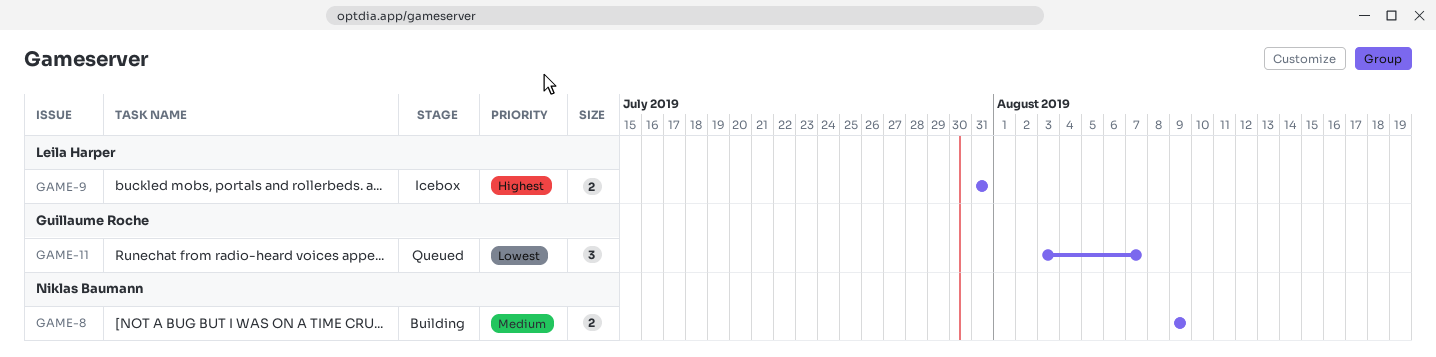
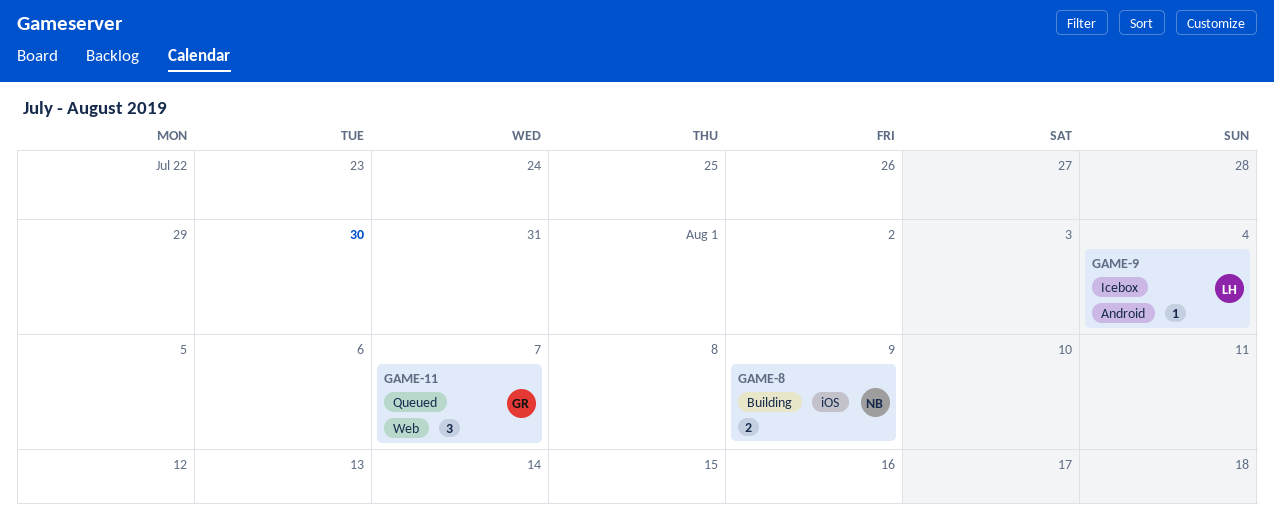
GAME-9, estimate: 2 -> 1
GAME-9, due: Jul 31 -> Aug 4

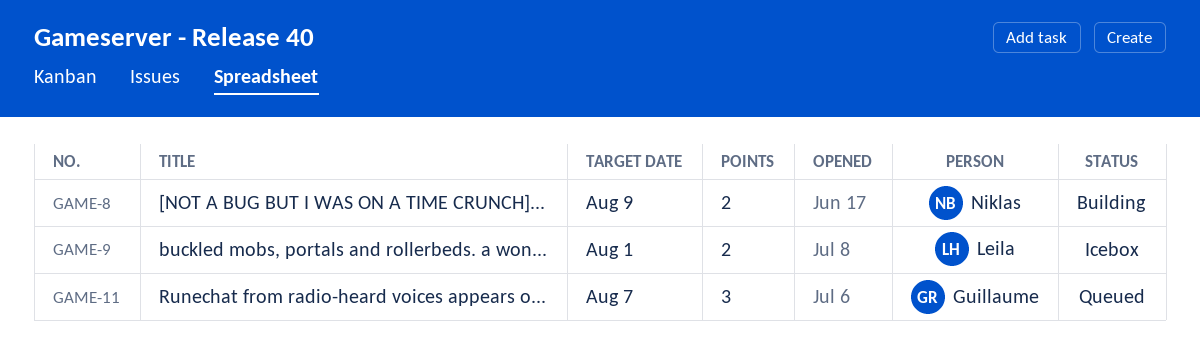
GAME-9, estimate: 1 -> 2
GAME-9, due: Aug 4 -> Aug 1

